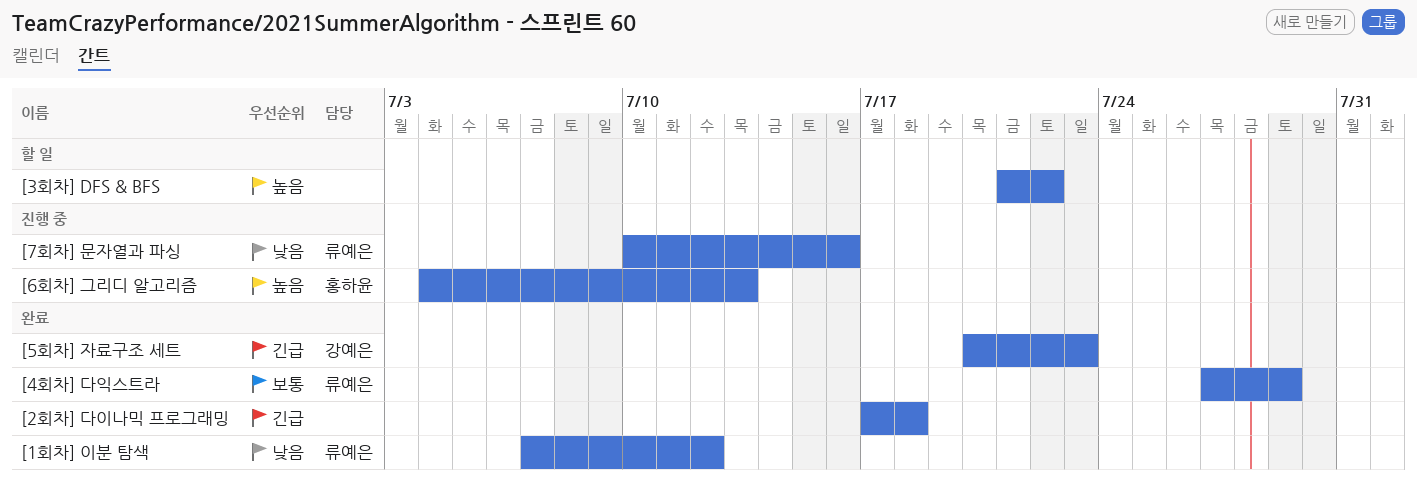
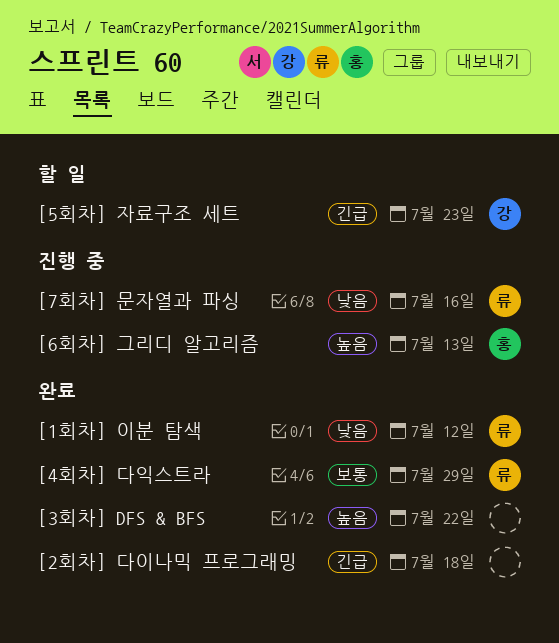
[3회차] DFS & BFS, status: 할 일 -> 완료
[5회차] 자료구조 세트, status: 완료 -> 할 일

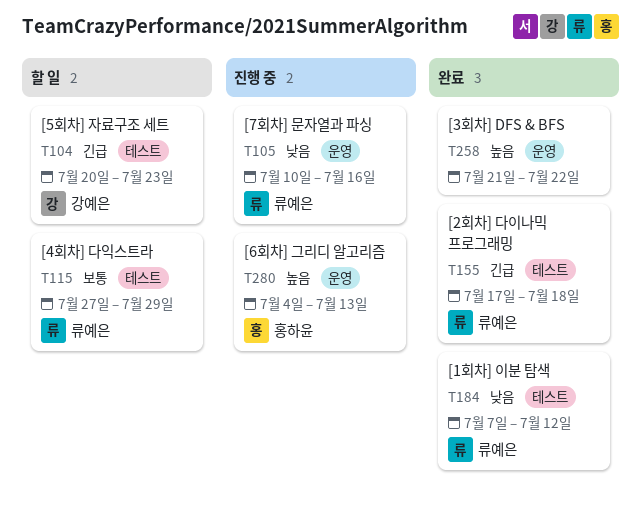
[2회차] 다이나믹 프로그래밍, owner: none -> 류예은
[4회차] 다익스트라, status: 완료 -> 할 일

